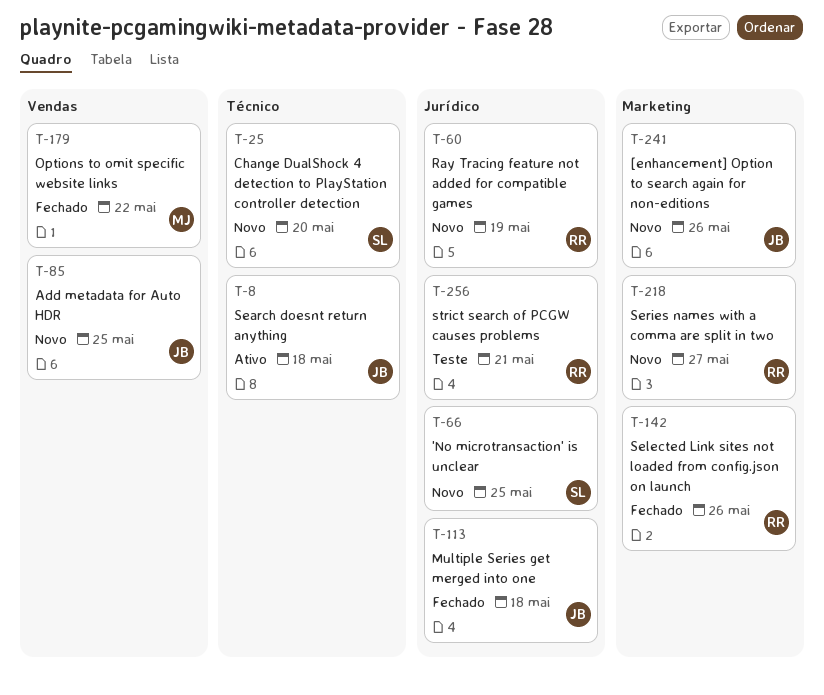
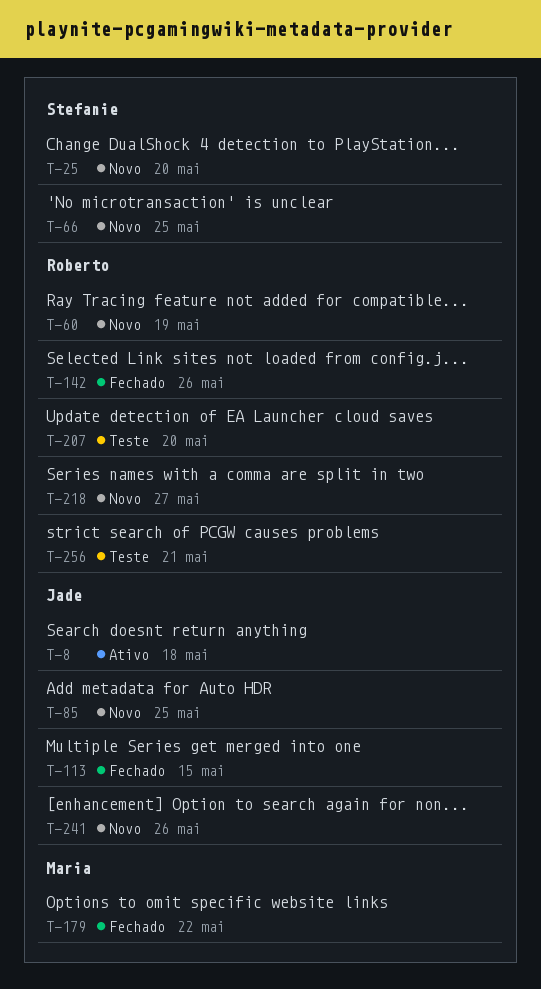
T-113, due: May 18 -> May 15
T-207: none -> present

